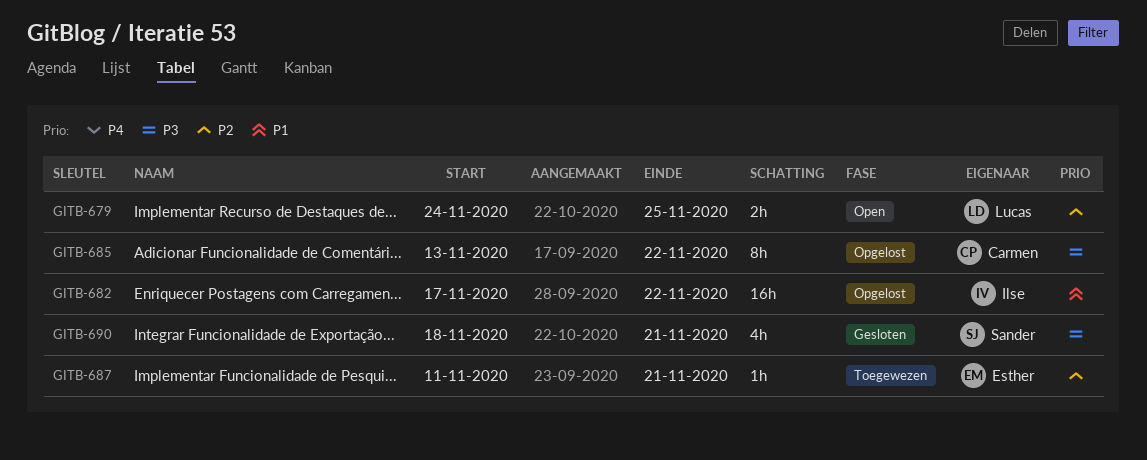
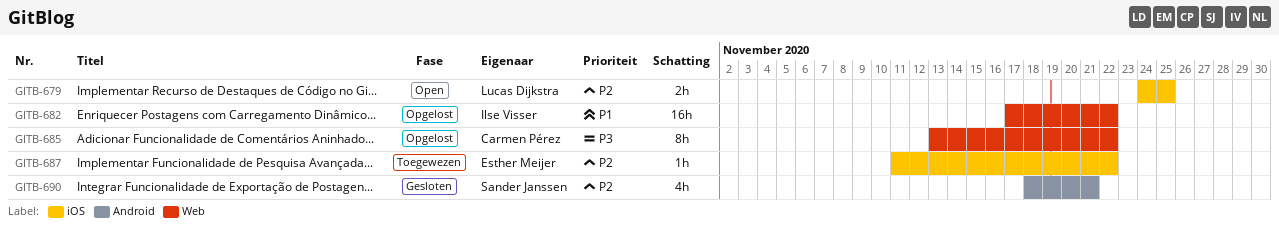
GITB-687, due: Nov 21 -> Nov 22
GITB-690, priority: P3 -> P2

